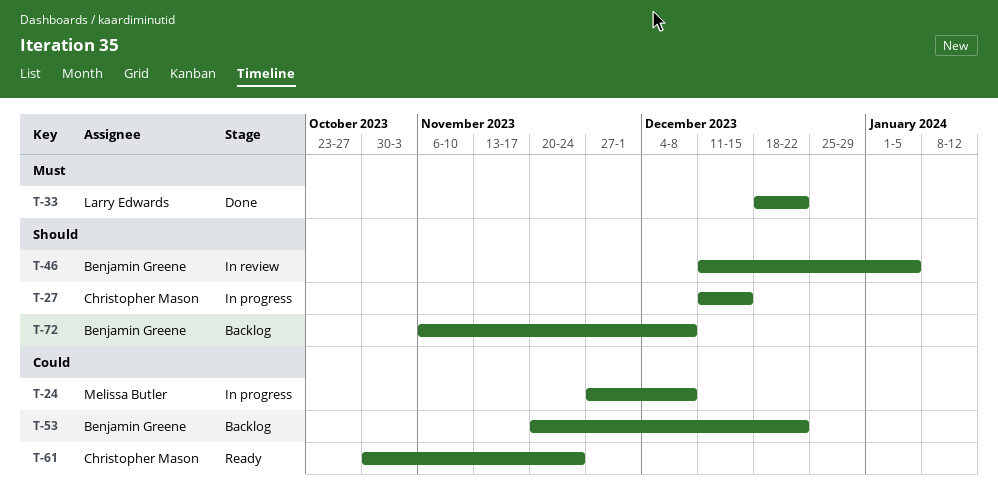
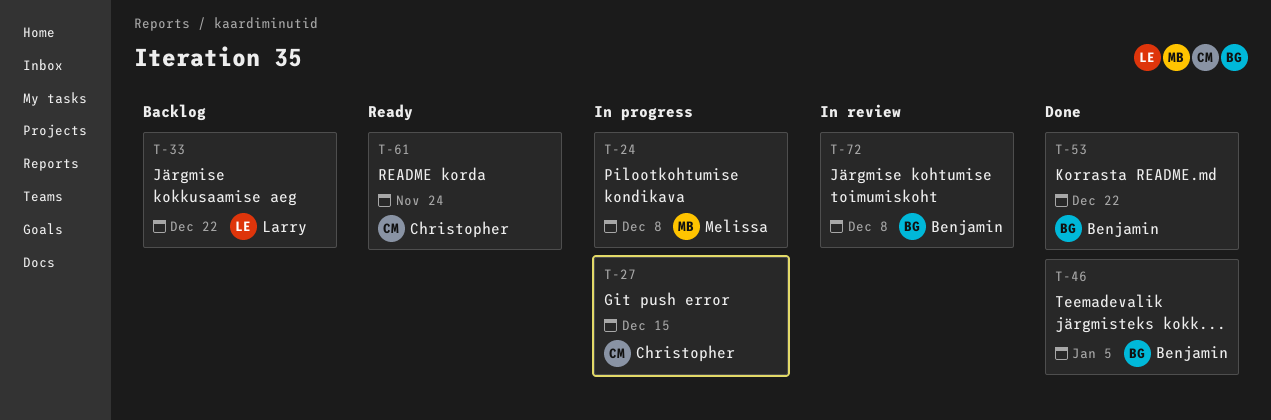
T-33, status: Done -> Backlog
T-46, status: In review -> Done
T-53, status: Backlog -> Done
T-72, status: Backlog -> In review

